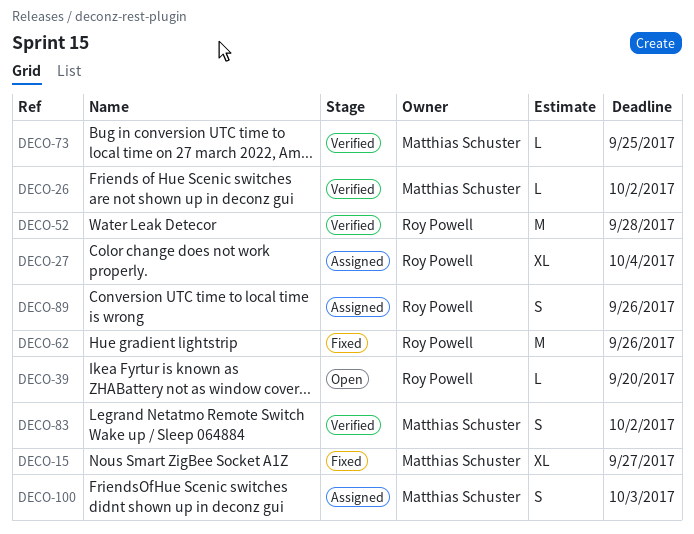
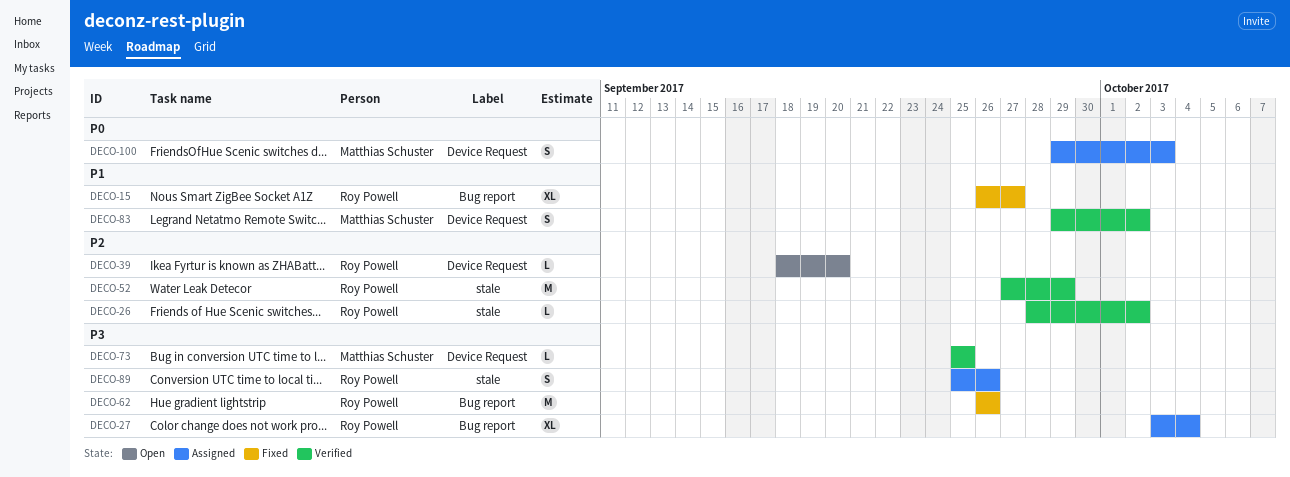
DECO-15, owner: Matthias Schuster -> Roy Powell
DECO-26, owner: Matthias Schuster -> Roy Powell
DECO-52, due: Sep 28 -> Sep 29

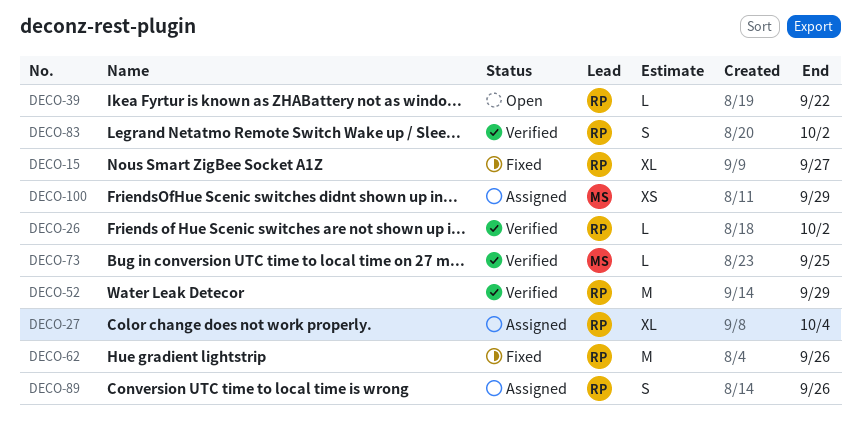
DECO-39, due: Sep 20 -> Sep 22
DECO-83, owner: Matthias Schuster -> Roy Powell
DECO-100, estimate: S -> XS
DECO-100, due: Oct 3 -> Sep 29

